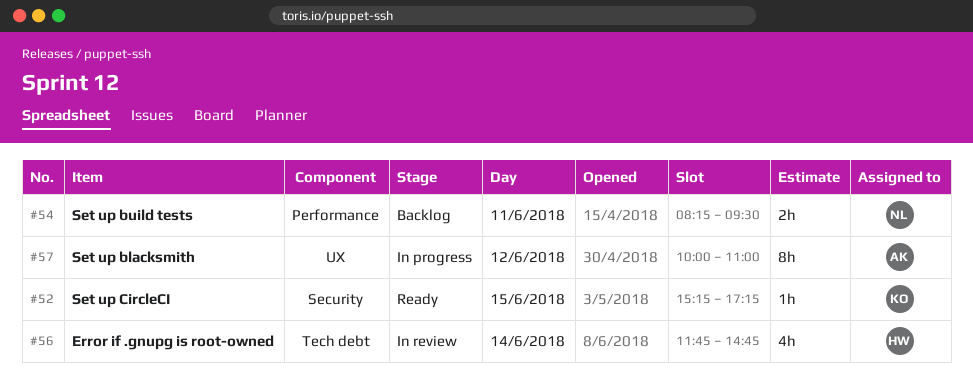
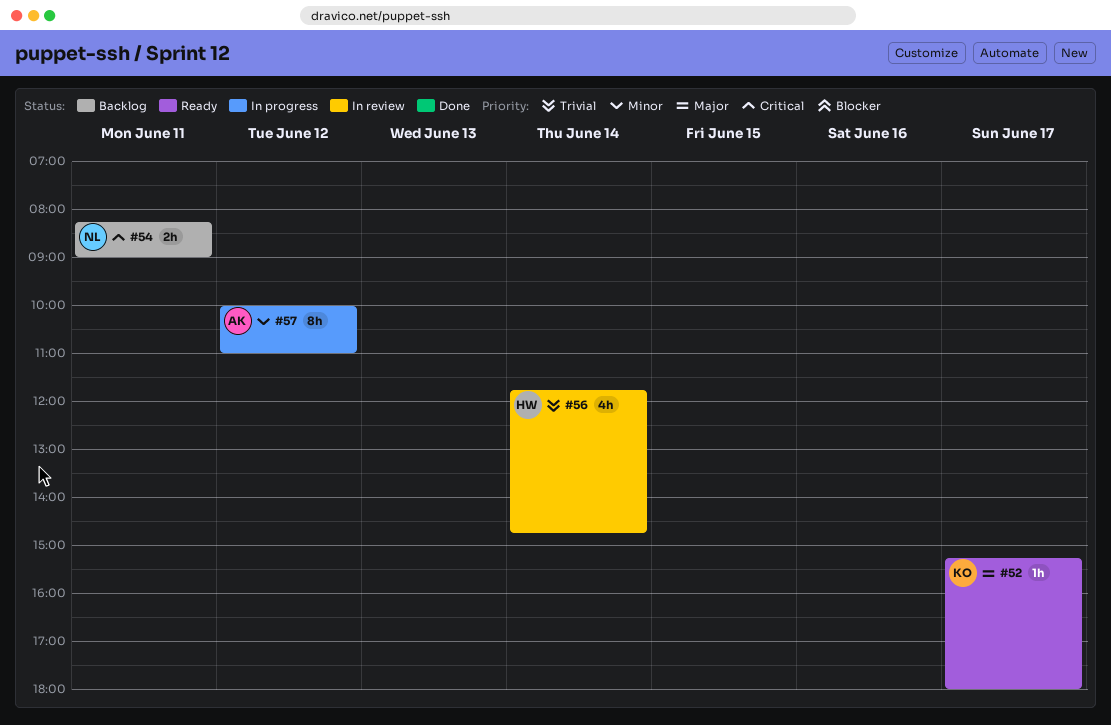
#52, day: Jun 15 -> Jun 17
#52, ends: 17:15 -> 18:00
#54, ends: 09:30 -> 09:00

